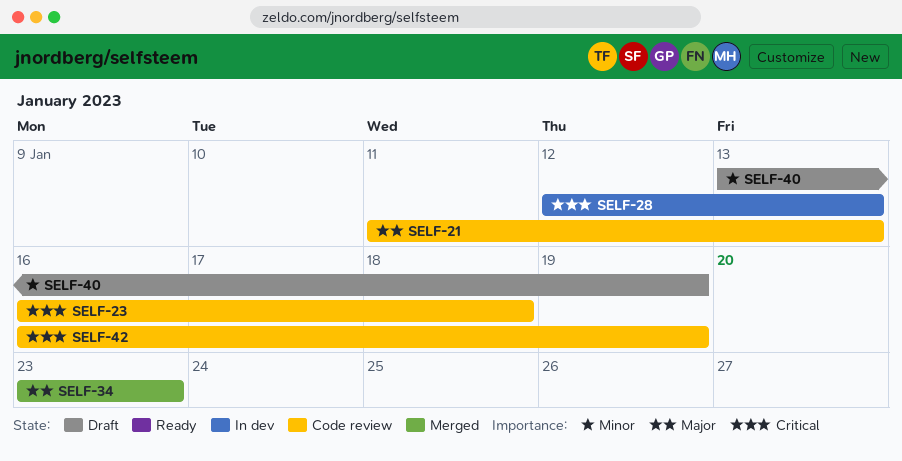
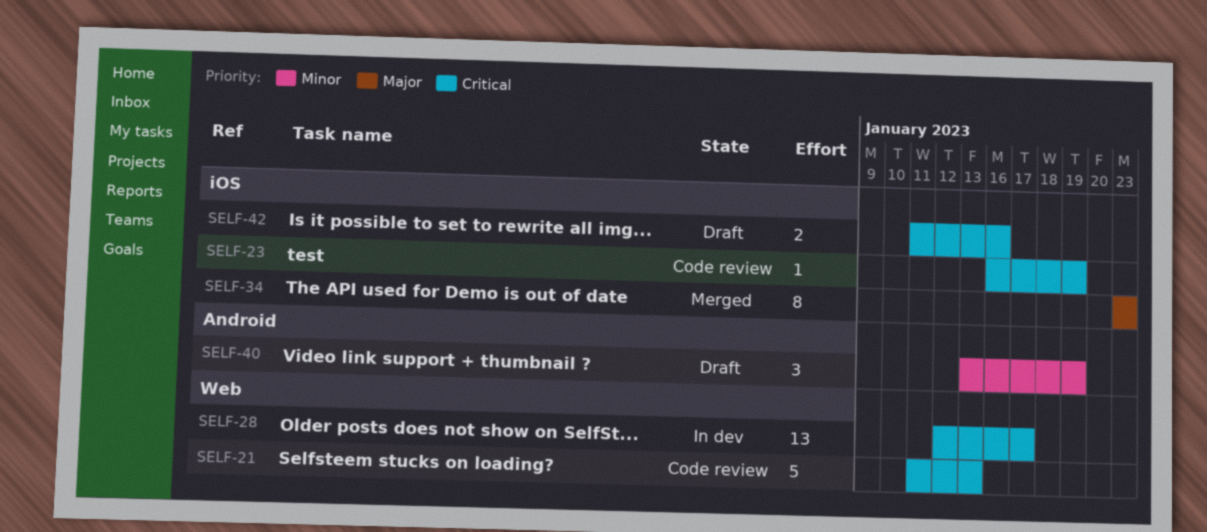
SELF-21, priority: Major -> Critical
SELF-23, due: Jan 18 -> Jan 19
SELF-28, due: Jan 13 -> Jan 17
SELF-42, status: Code review -> Draft
SELF-42, start: Jan 16 -> Jan 11
SELF-42, due: Jan 19 -> Jan 16

